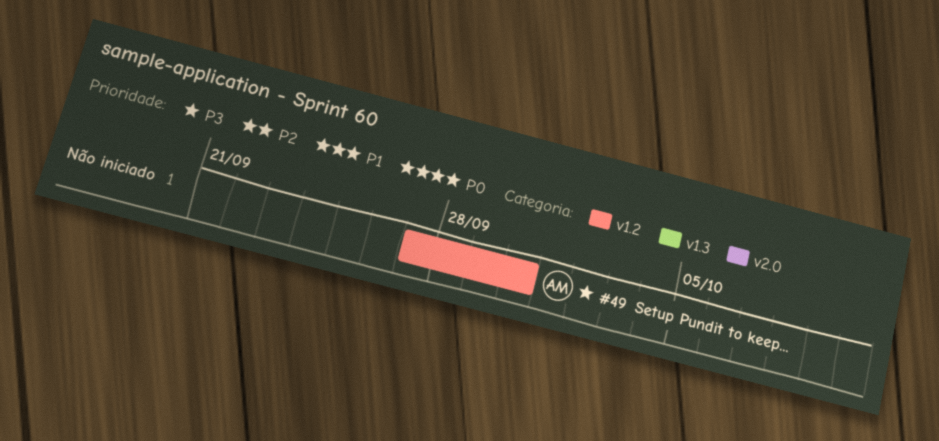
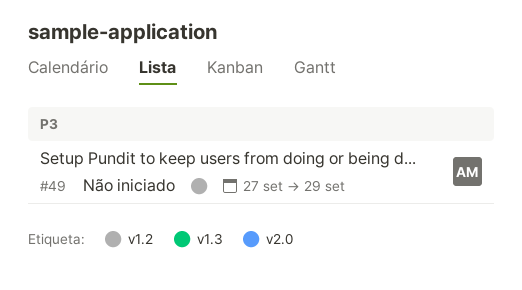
#49, due: Sep 30 -> Sep 29

